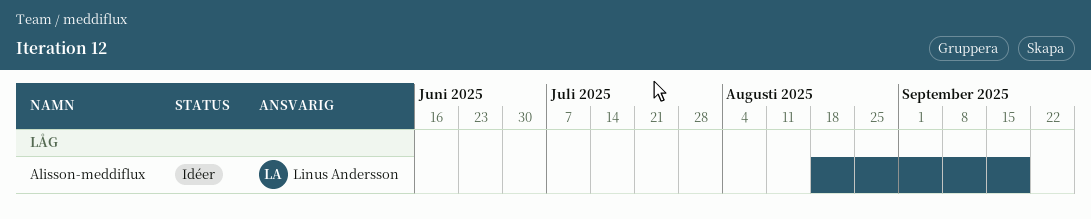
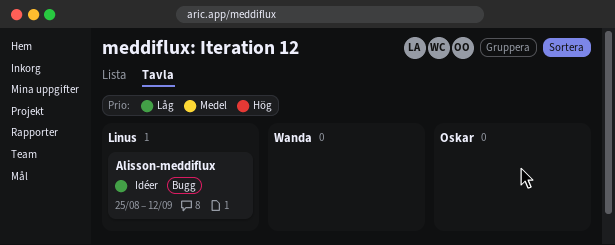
Alisson-meddiflux, start: Aug 18 -> Aug 25
Alisson-meddiflux, due: Sep 19 -> Sep 12

